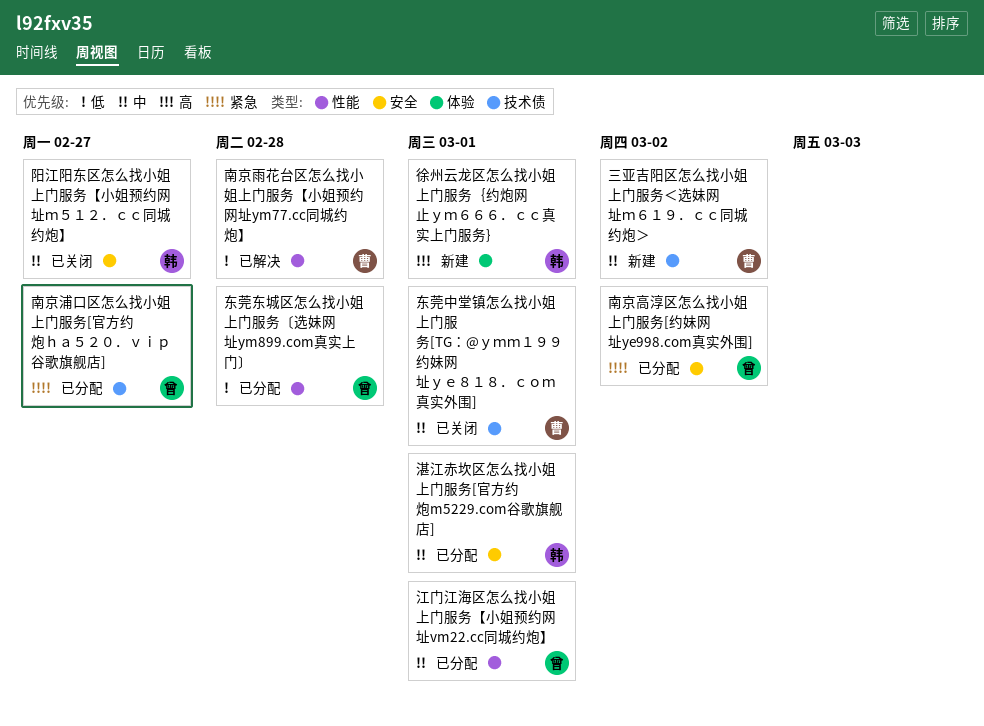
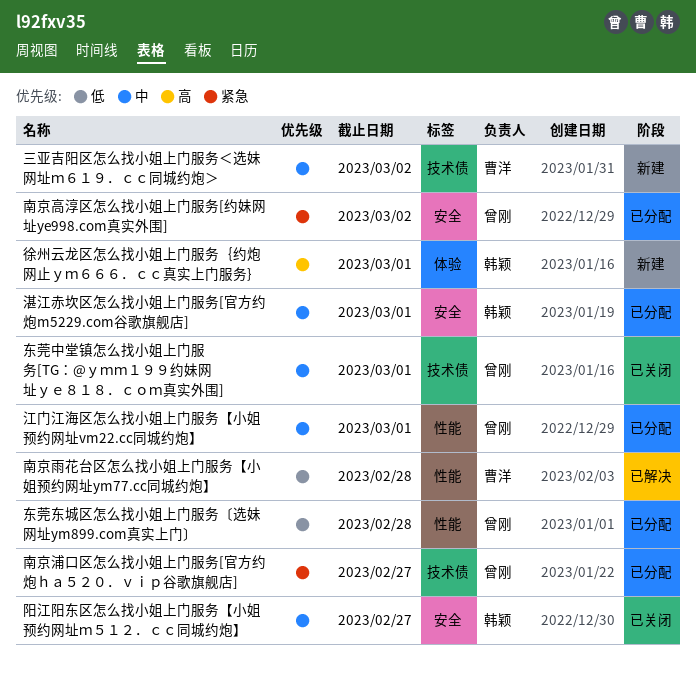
东莞中堂镇怎么找小姐上门服务[TG：@ｙｍｍ１９９约妹网址ｙｅ８１８．ｃｏｍ真实外围], owner: 曹洋 -> 曾刚

